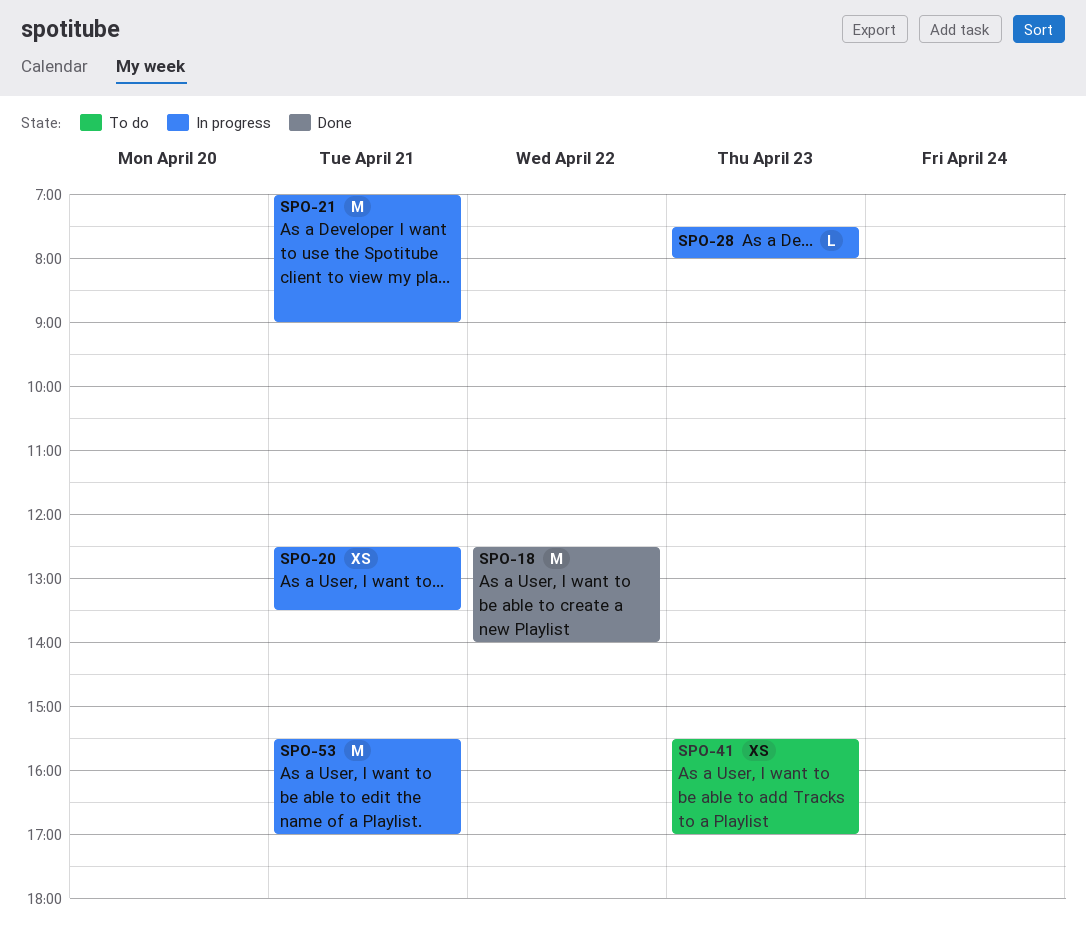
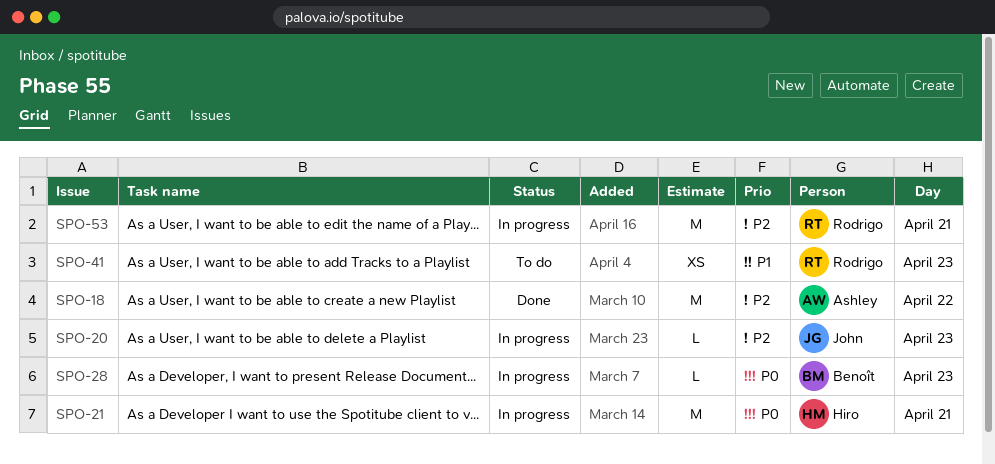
SPO-20, estimate: XS -> L
SPO-20, day: Apr 21 -> Apr 23

